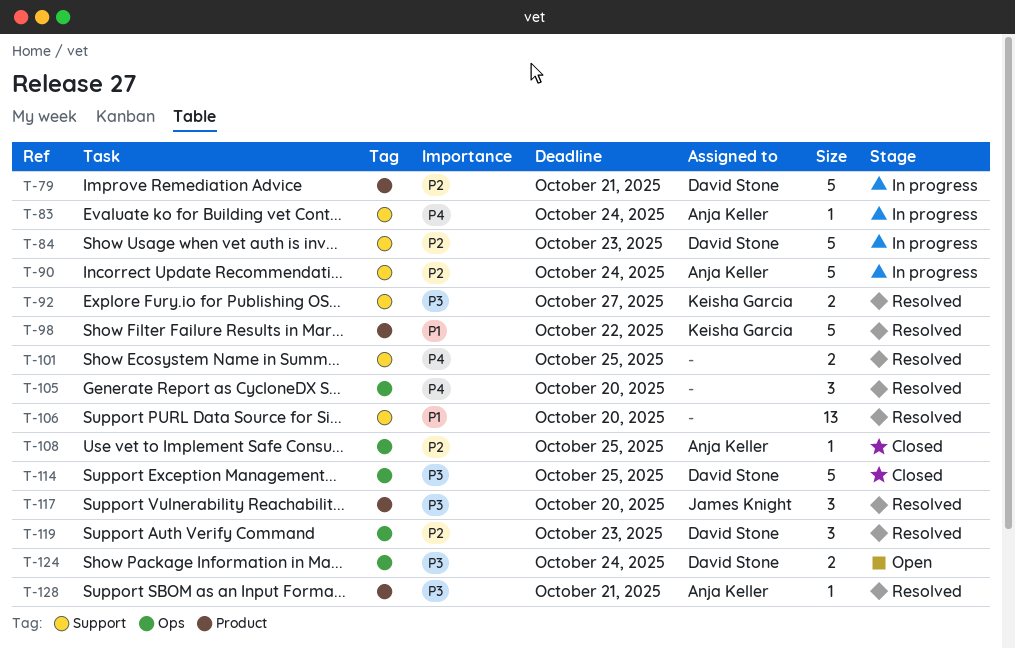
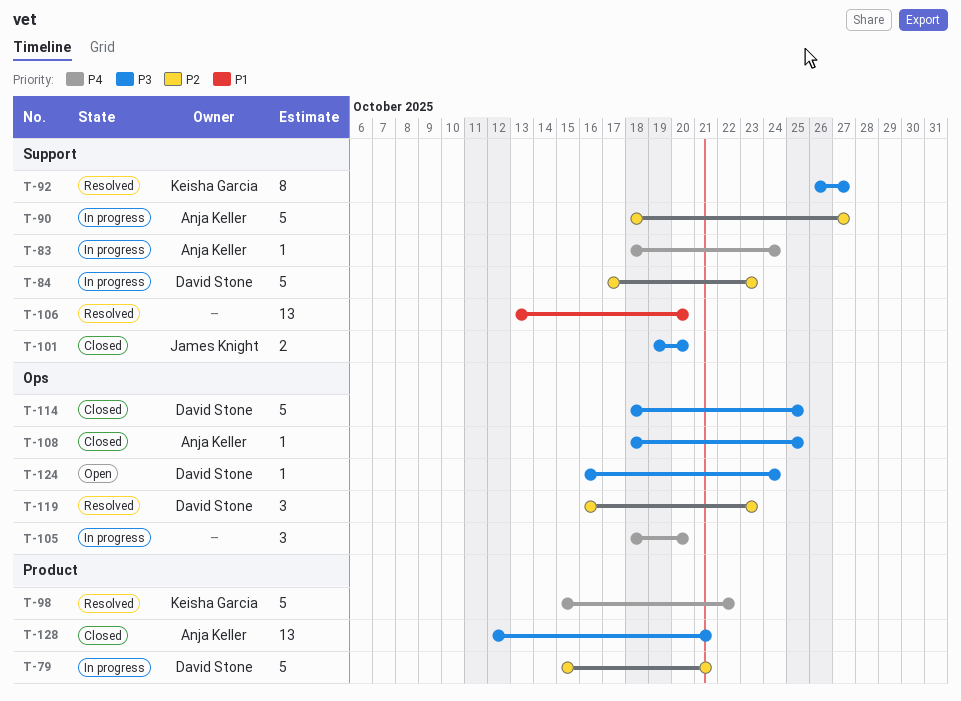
T-90, due: Oct 24 -> Oct 27
T-92, estimate: 2 -> 8
T-98, priority: P1 -> P4
T-101, status: Resolved -> Closed
T-101, owner: none -> James Knight
T-101, priority: P4 -> P3
T-101, due: Oct 25 -> Oct 20
T-105, status: Resolved -> In progress
T-108, priority: P2 -> P3
T-117: present -> none
T-124, estimate: 2 -> 1
T-128, status: Resolved -> Closed
T-128, estimate: 1 -> 13

